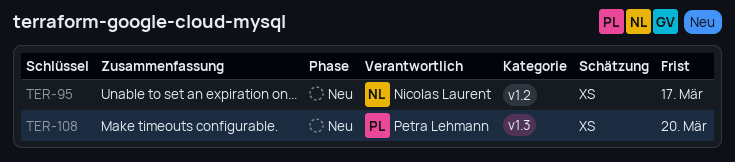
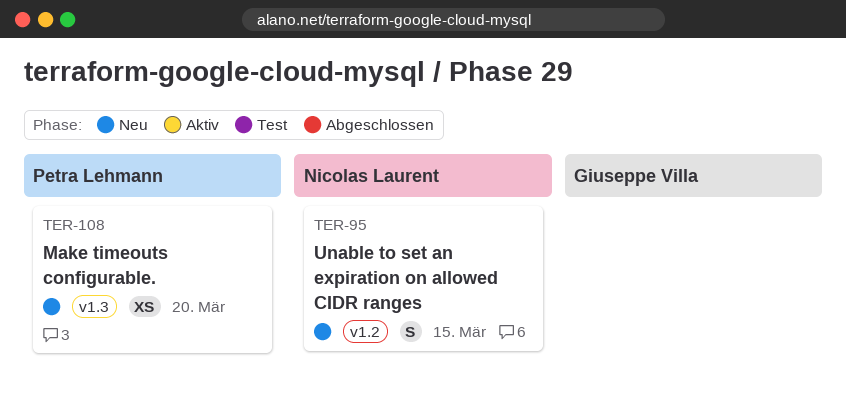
TER-95, estimate: XS -> S
TER-95, due: Mar 17 -> Mar 15

